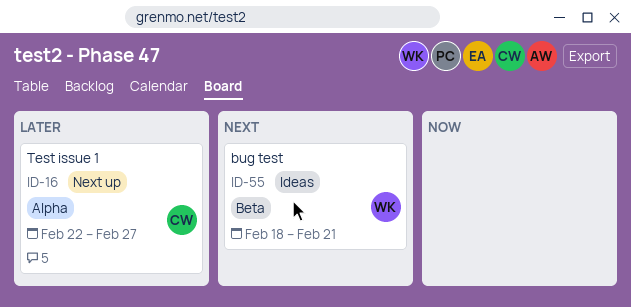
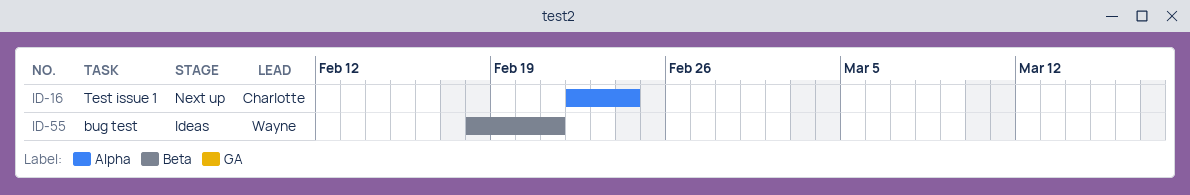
ID-16, due: Feb 27 -> Feb 24

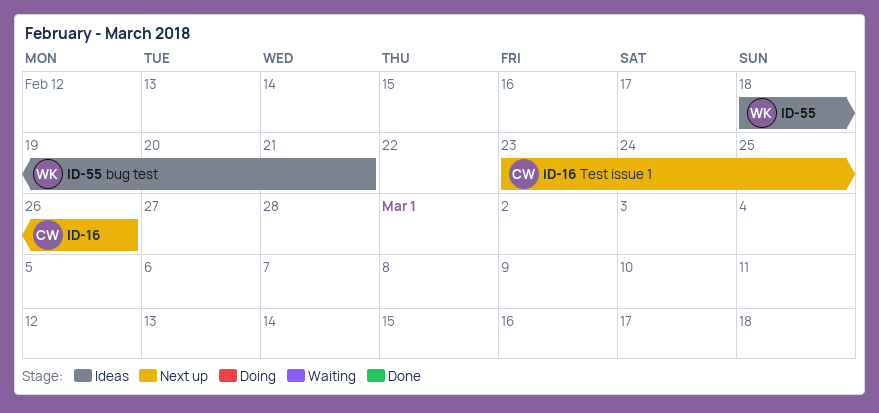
ID-16, start: Feb 22 -> Feb 23
ID-16, due: Feb 24 -> Feb 26

